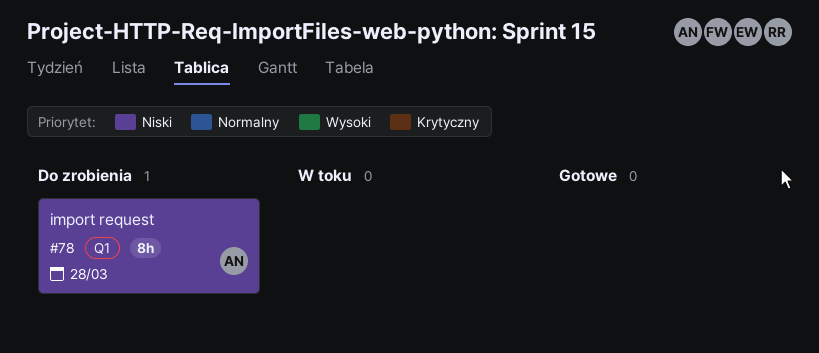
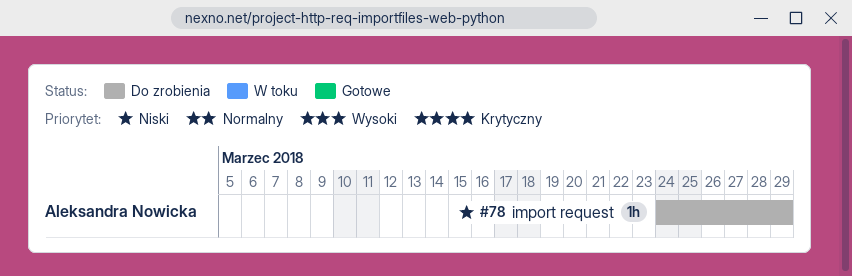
#78, estimate: 8h -> 1h
#78, due: Mar 28 -> Mar 29

